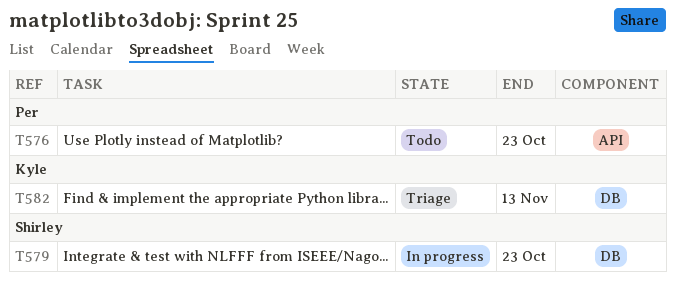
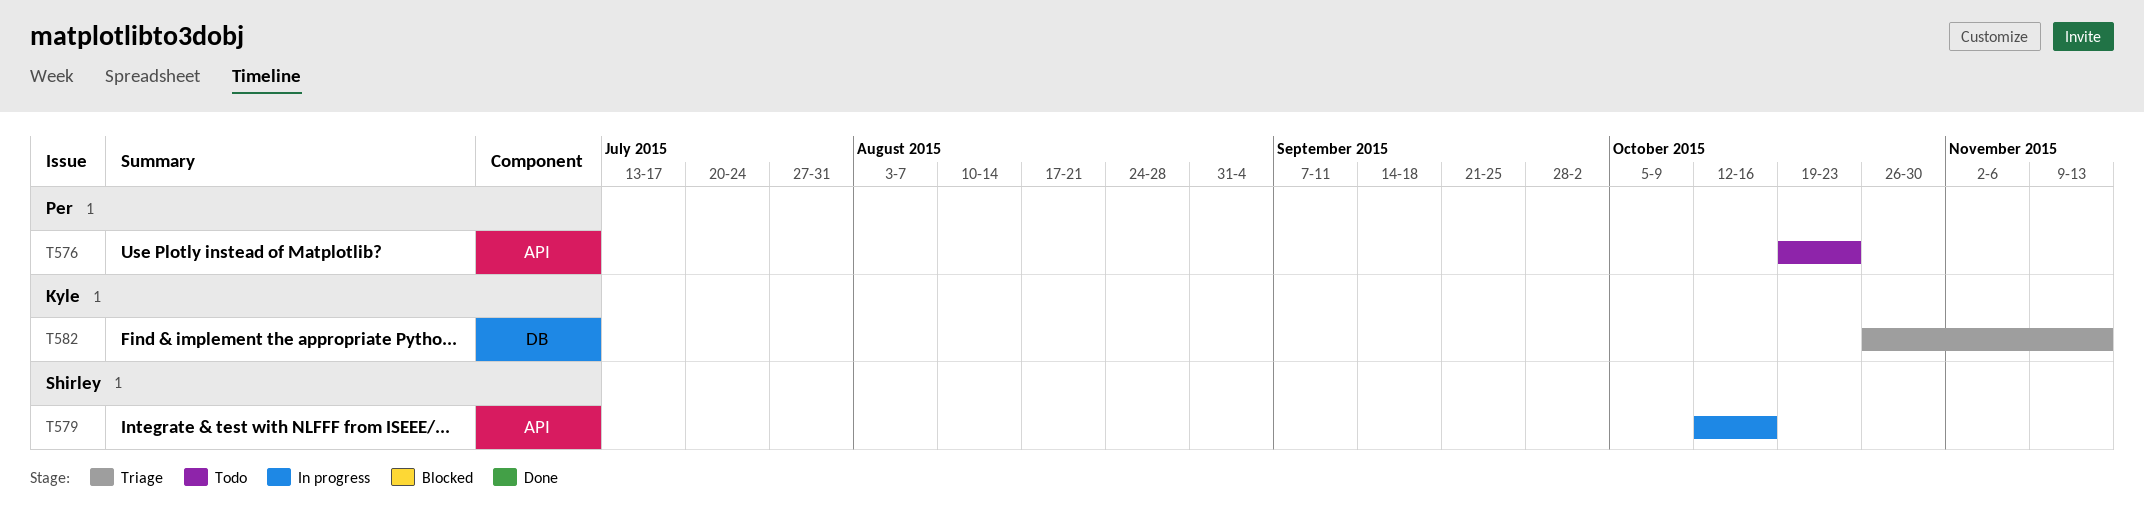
T579, label: DB -> API
T579, due: Oct 23 -> Oct 16

